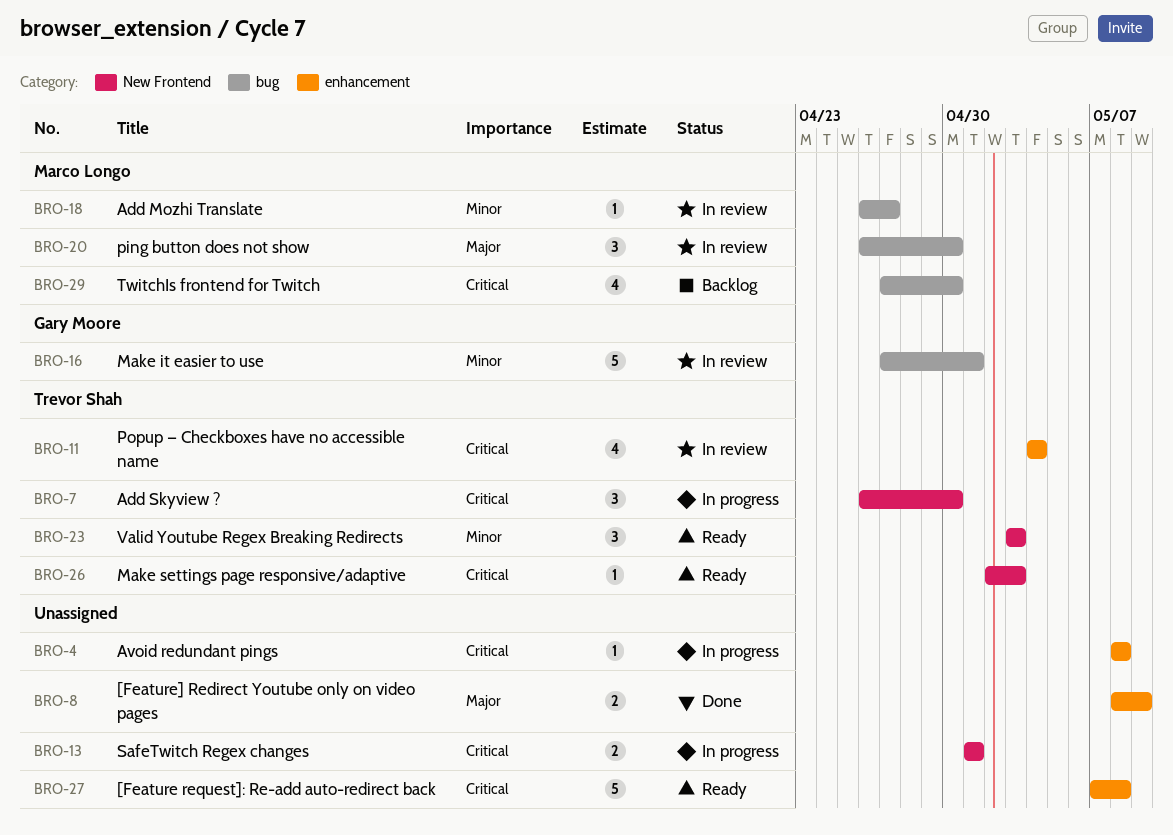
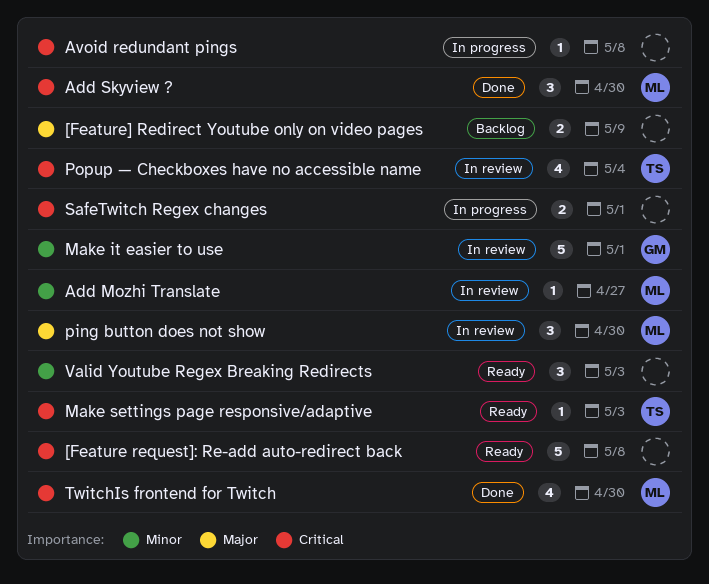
[Feature] Redirect Youtube only on video pages, status: Done -> Backlog
Add Skyview ?, status: In progress -> Done
Add Skyview ?, owner: Trevor Shah -> Marco Longo
TwitchIs frontend for Twitch, status: Backlog -> Done
Valid Youtube Regex Breaking Redirects, owner: Trevor Shah -> none

